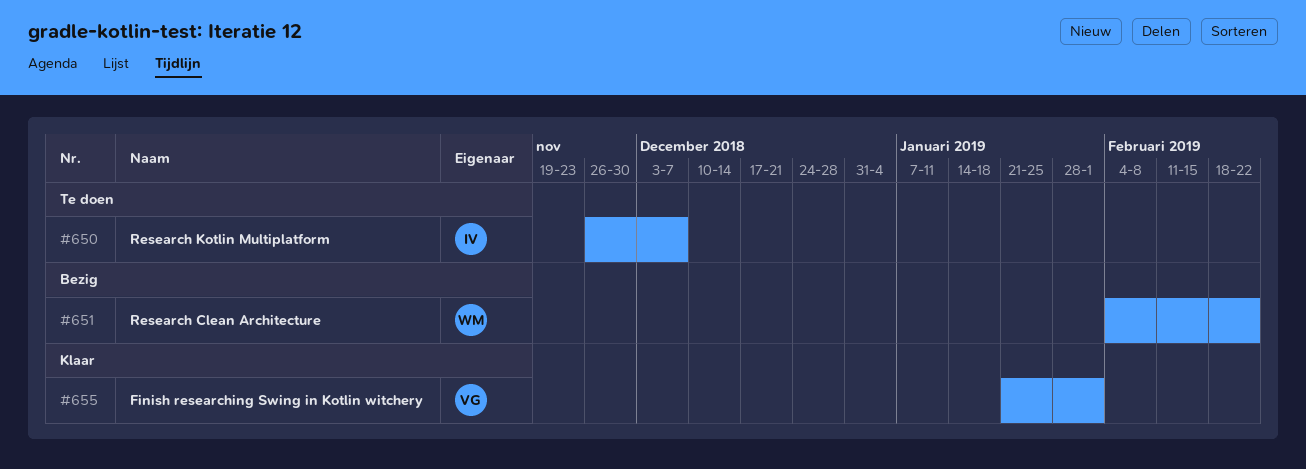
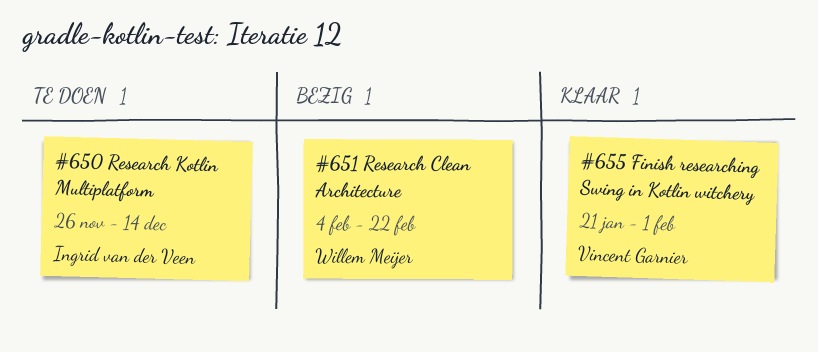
#650, due: Dec 7 -> Dec 14

